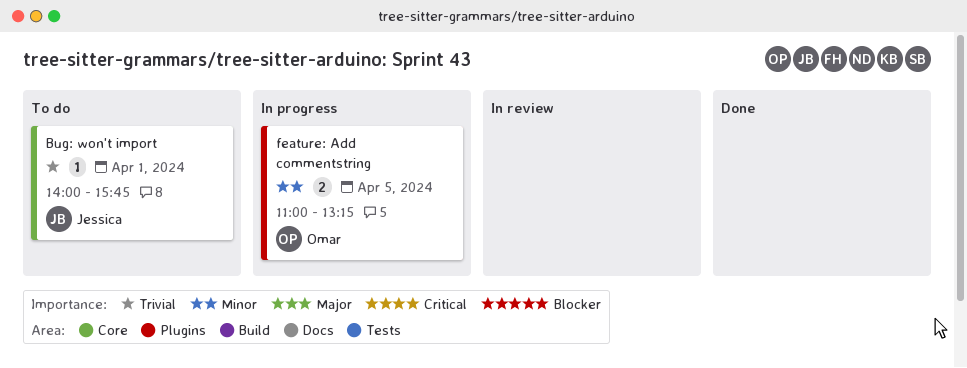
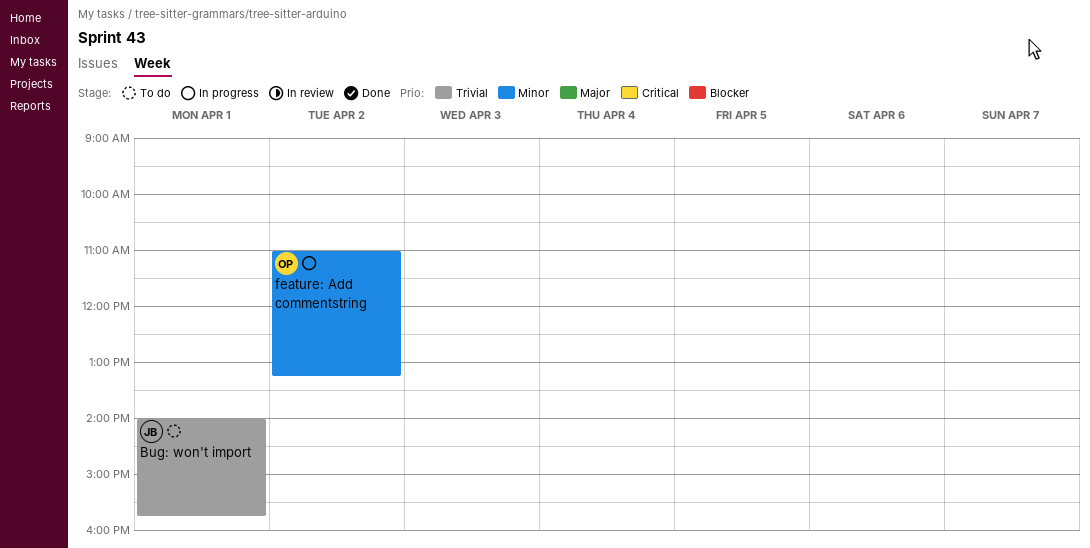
feature: Add commentstring, day: Apr 5 -> Apr 2

